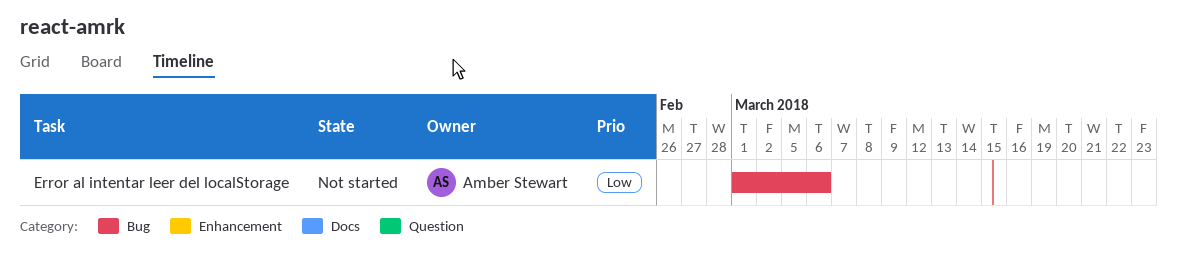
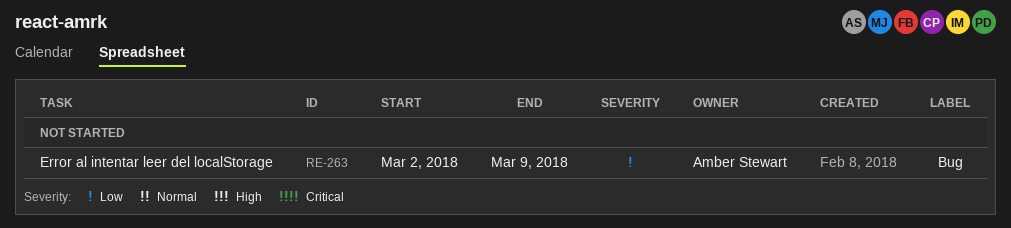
Error al intentar leer del localStorage, start: Mar 1 -> Mar 2
Error al intentar leer del localStorage, due: Mar 6 -> Mar 9

